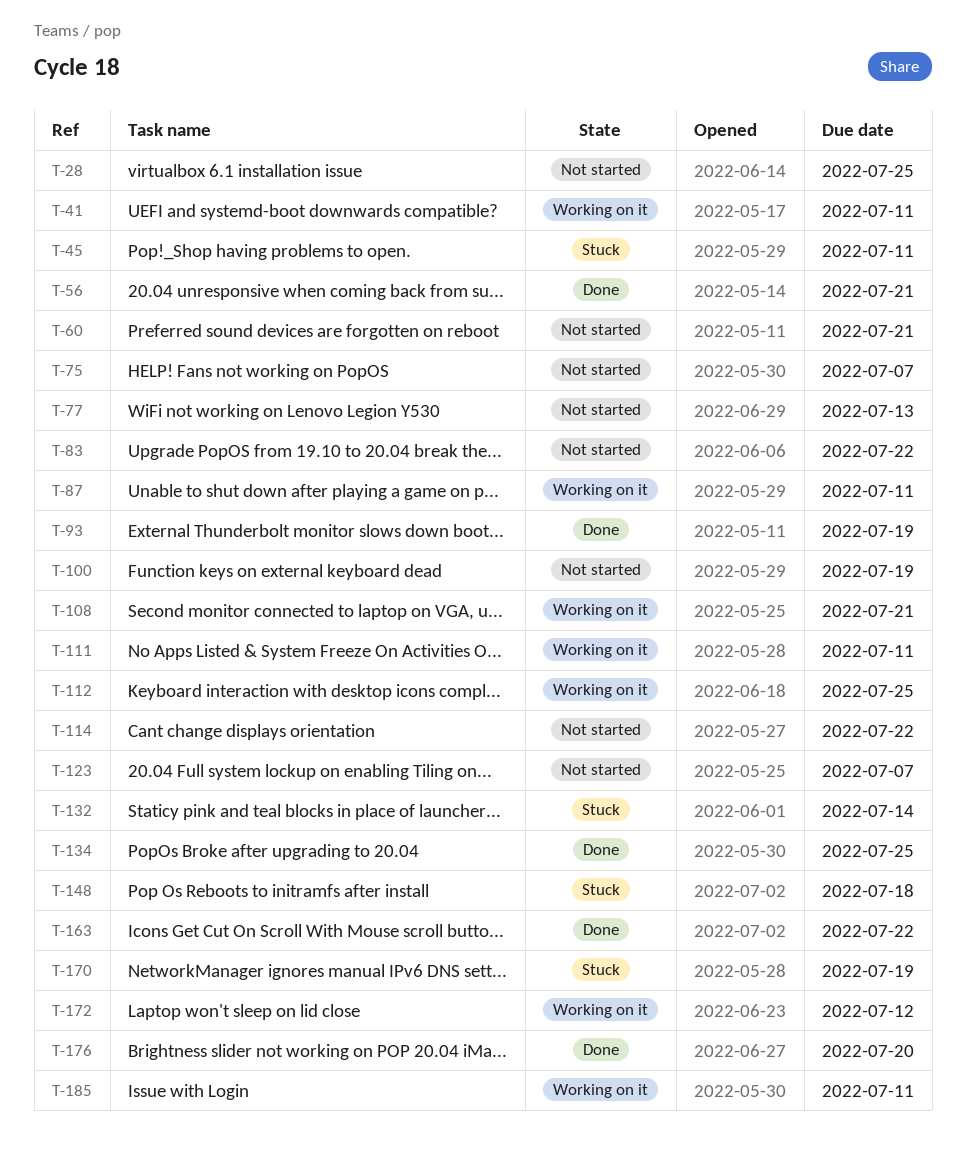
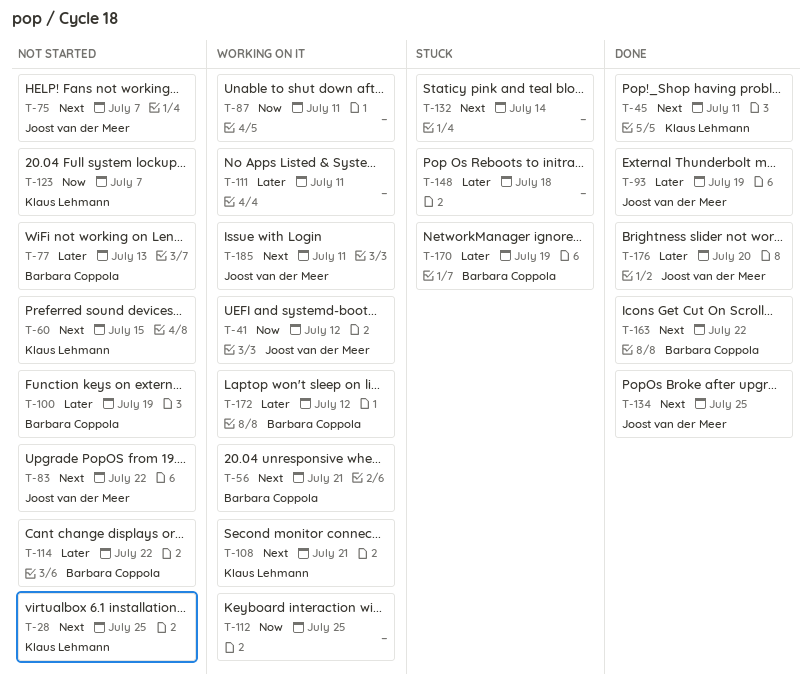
T-41, due: Jul 11 -> Jul 12
T-45, status: Stuck -> Done
T-56, status: Done -> Working on it
T-60, due: Jul 21 -> Jul 15

